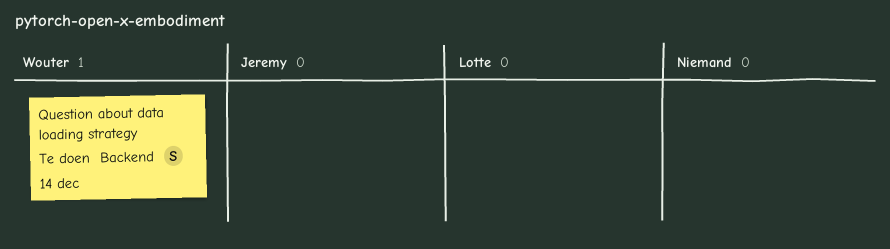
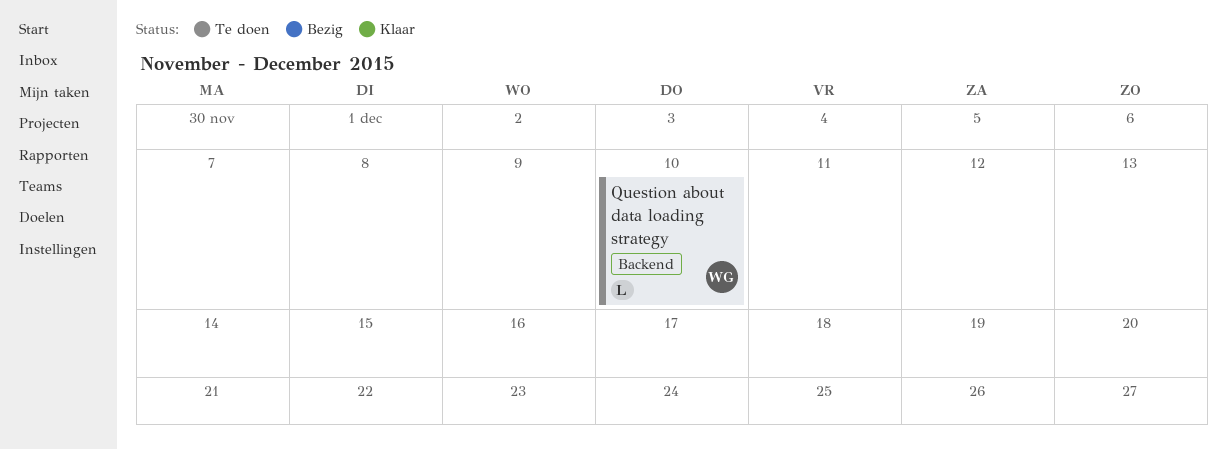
Question about data loading strategy, estimate: S -> L
Question about data loading strategy, due: Dec 14 -> Dec 10

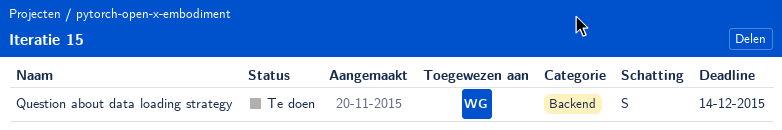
Question about data loading strategy, estimate: L -> S
Question about data loading strategy, due: Dec 10 -> Dec 14

